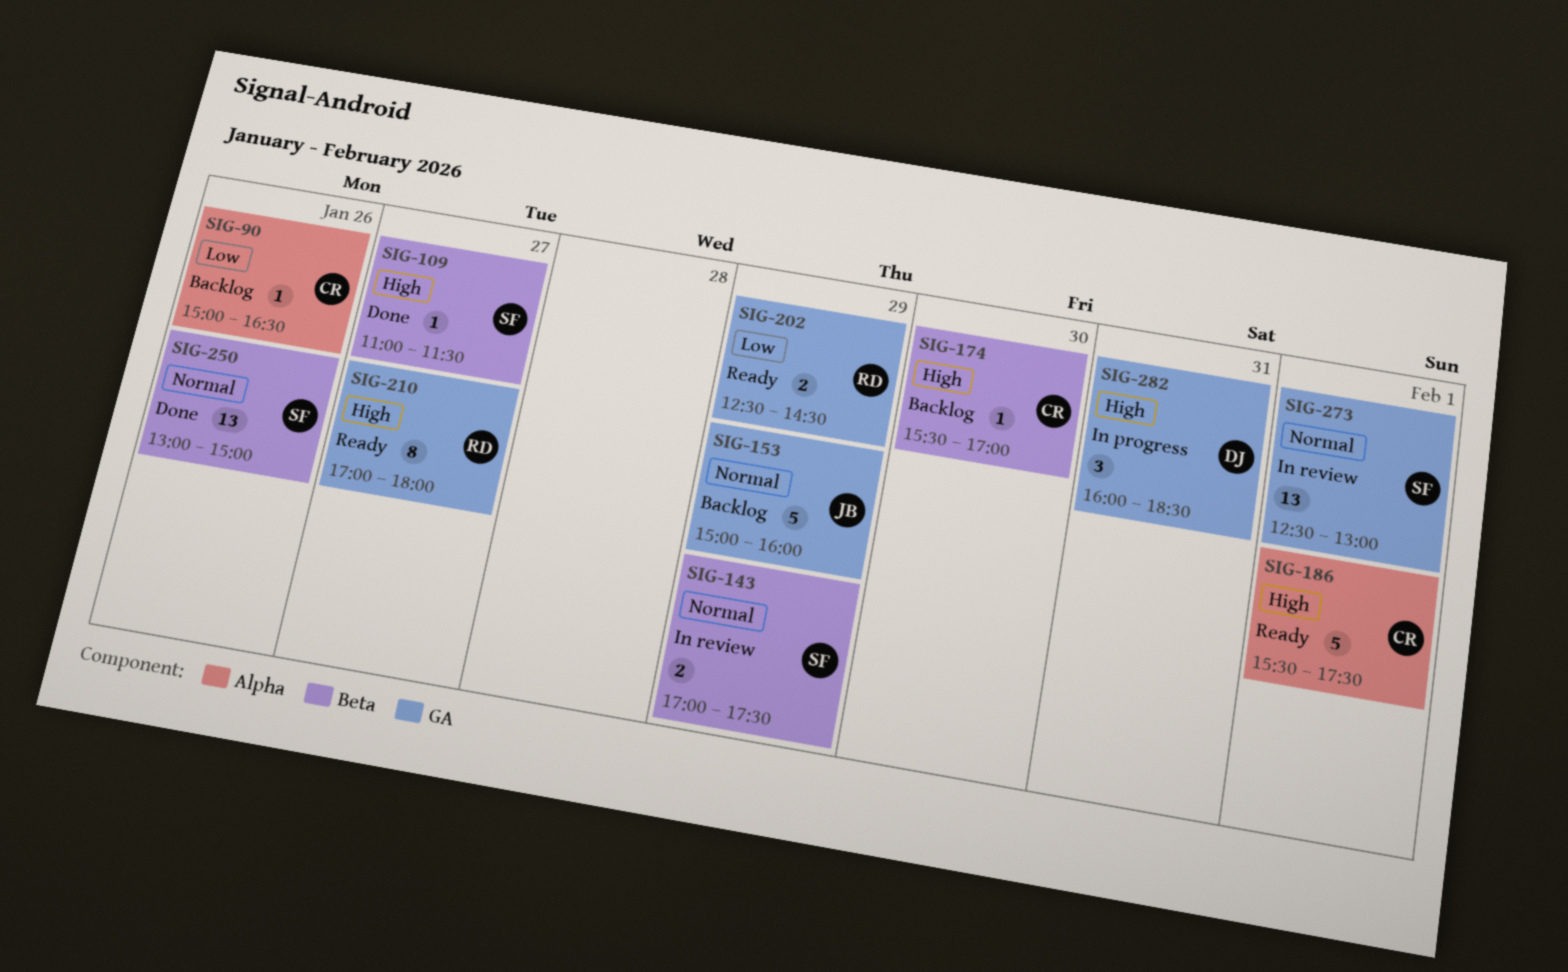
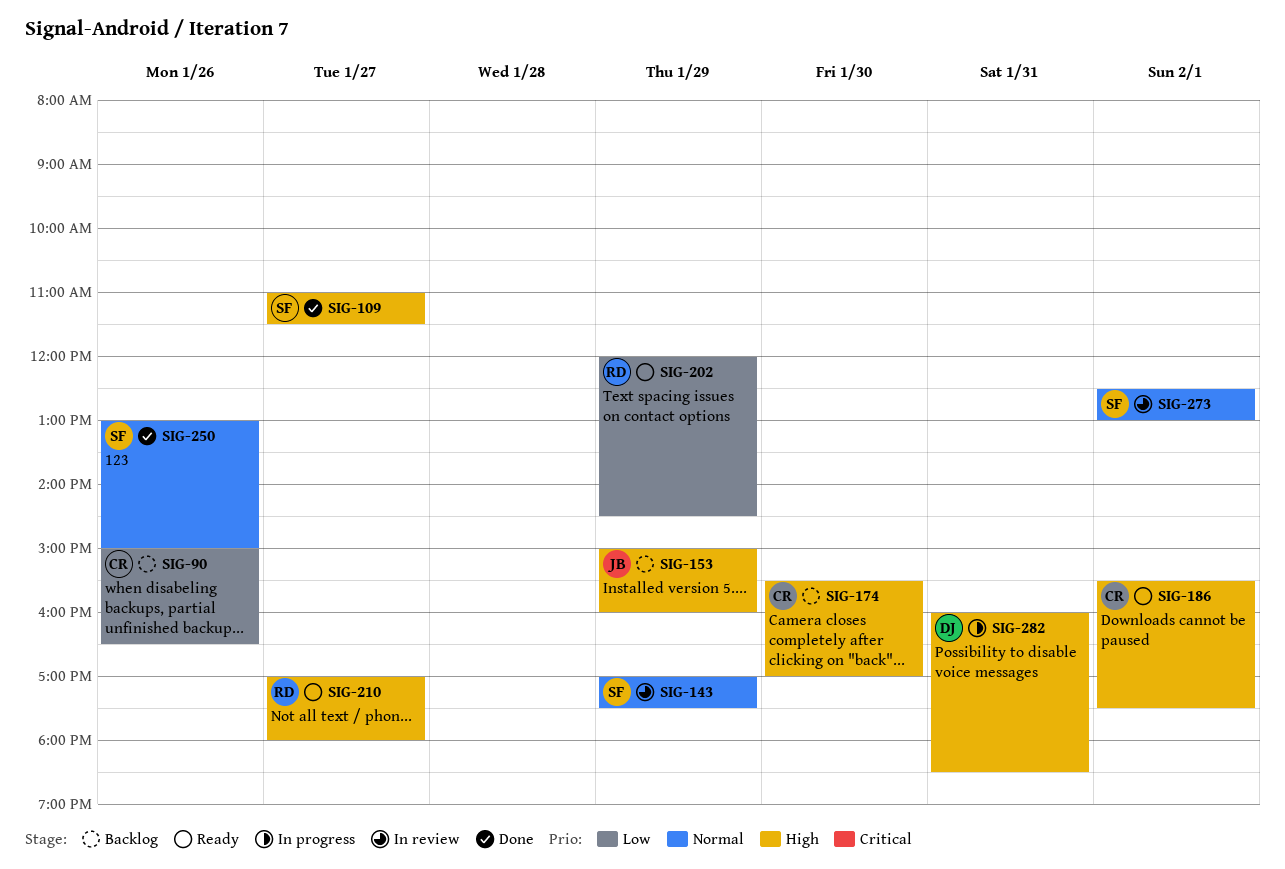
SIG-153, priority: Normal -> High
SIG-202, begins: 12:30 -> 12:00

